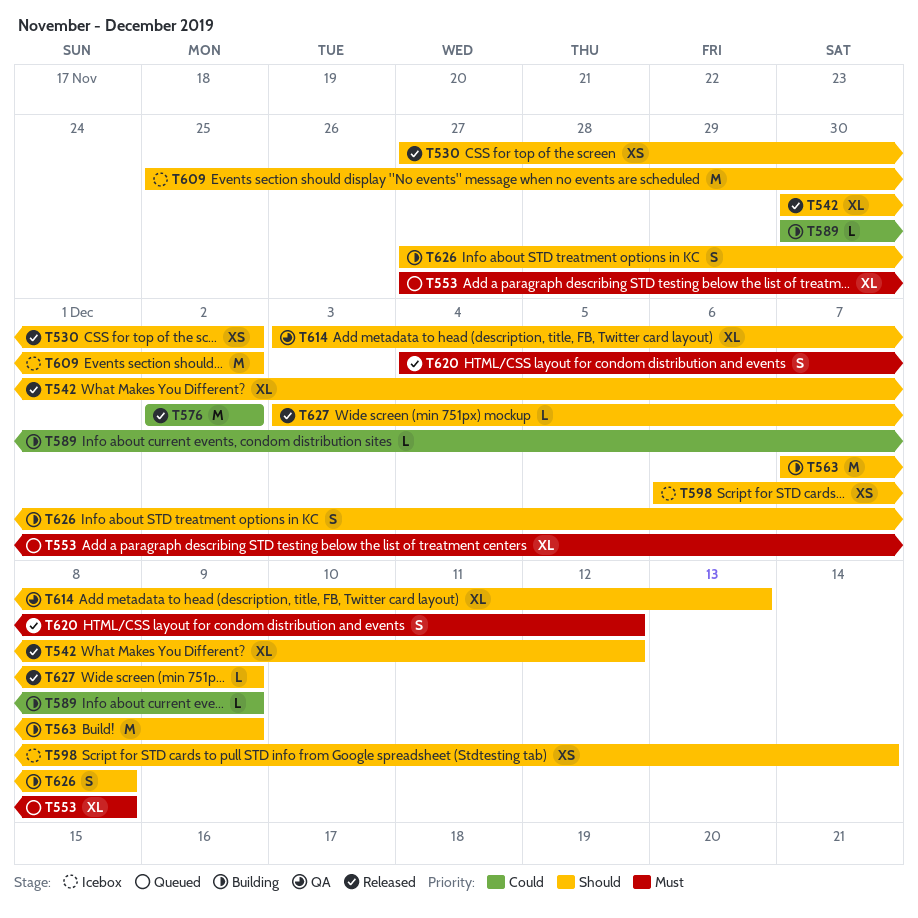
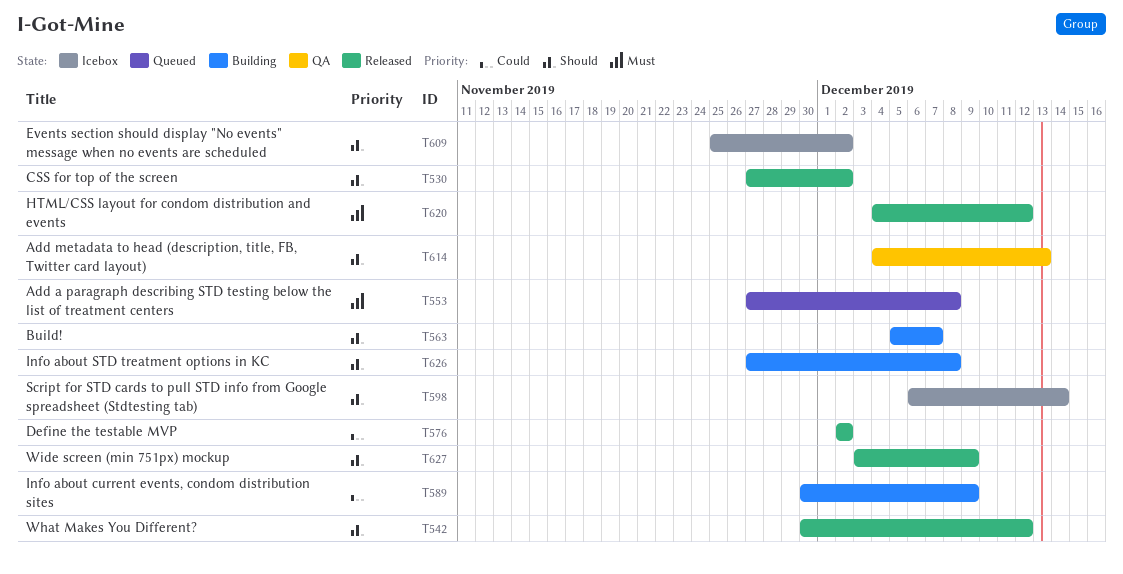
T563, start: Dec 7 -> Dec 5
T563, due: Dec 9 -> Dec 7
T614, start: Dec 3 -> Dec 4

